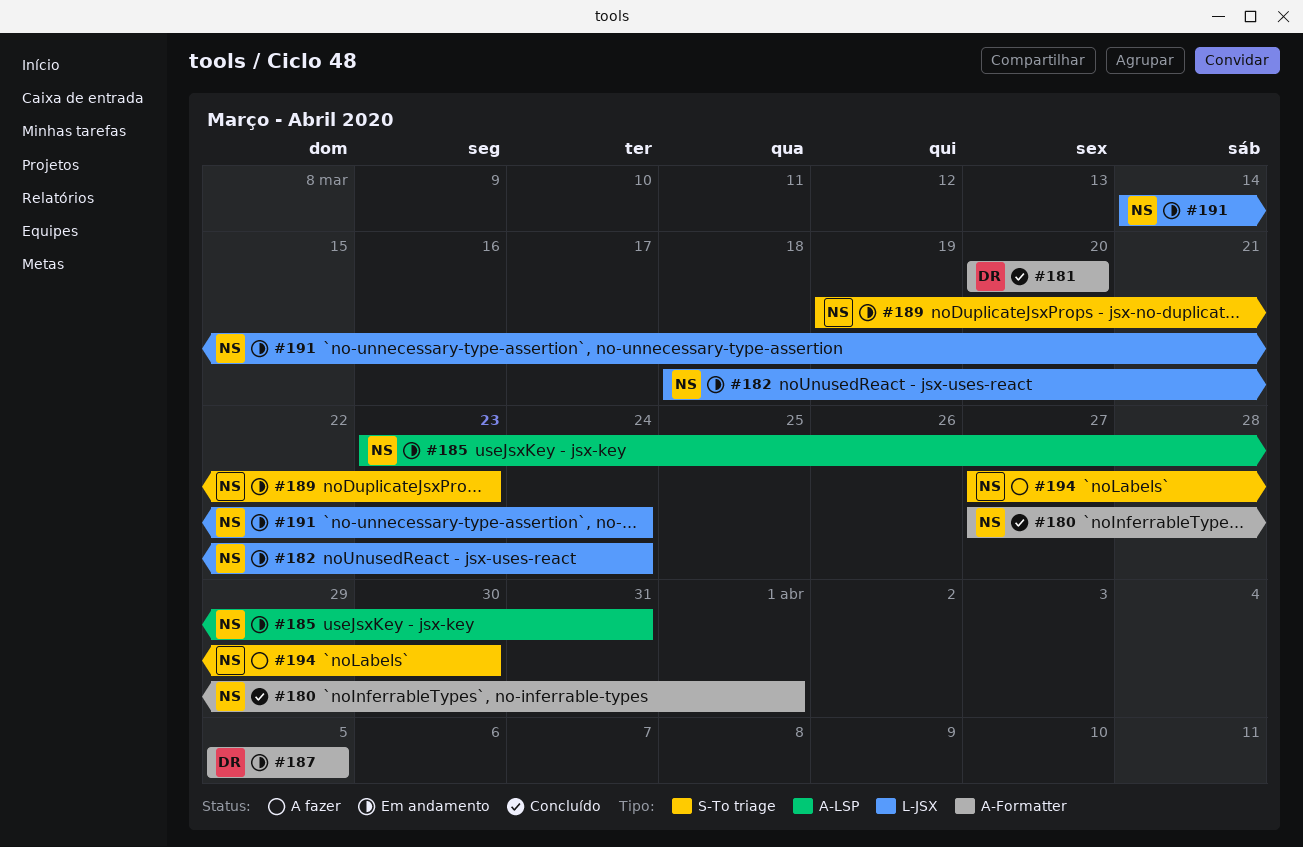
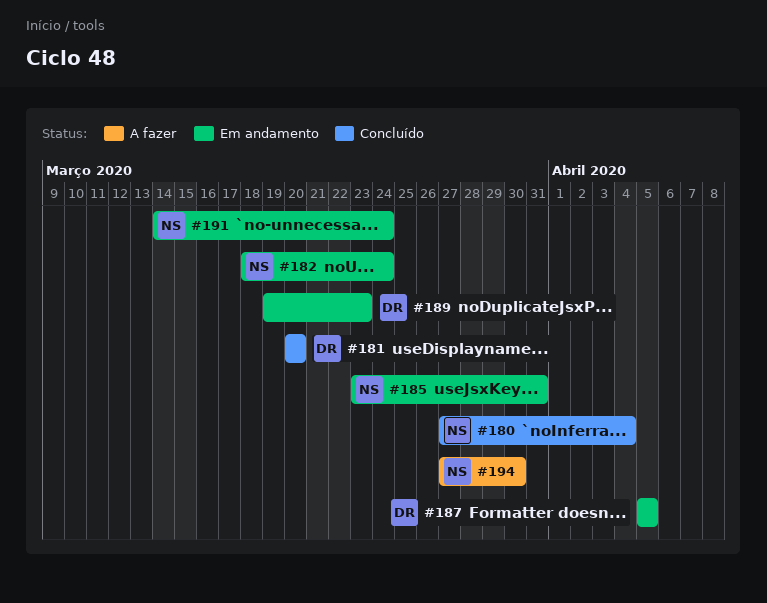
#180, due: Apr 1 -> Apr 4
#189, owner: NS -> DR

